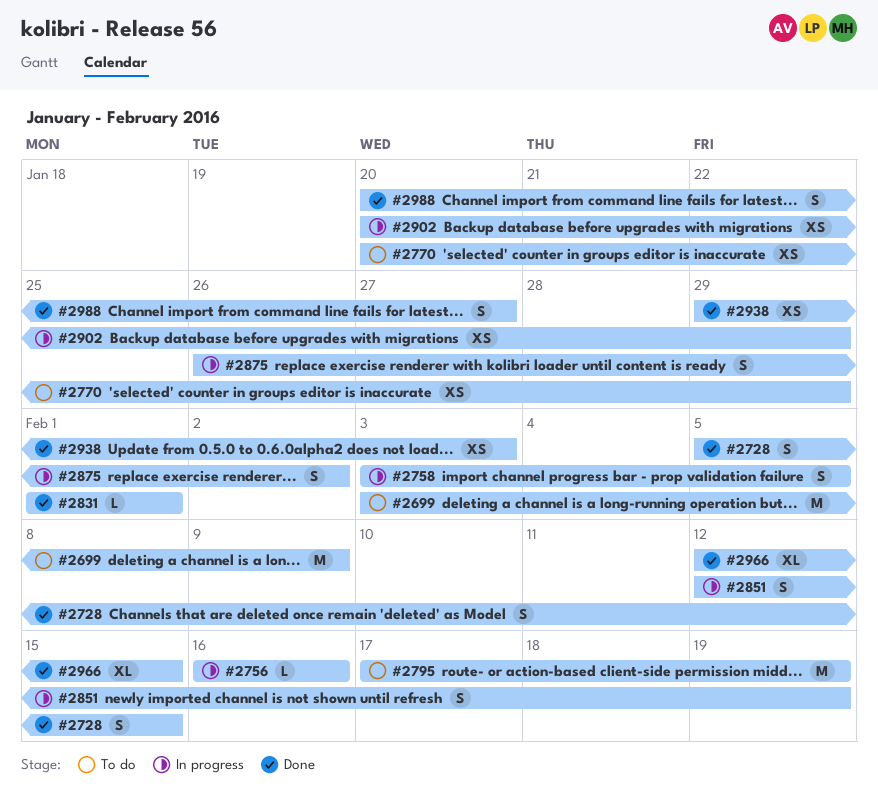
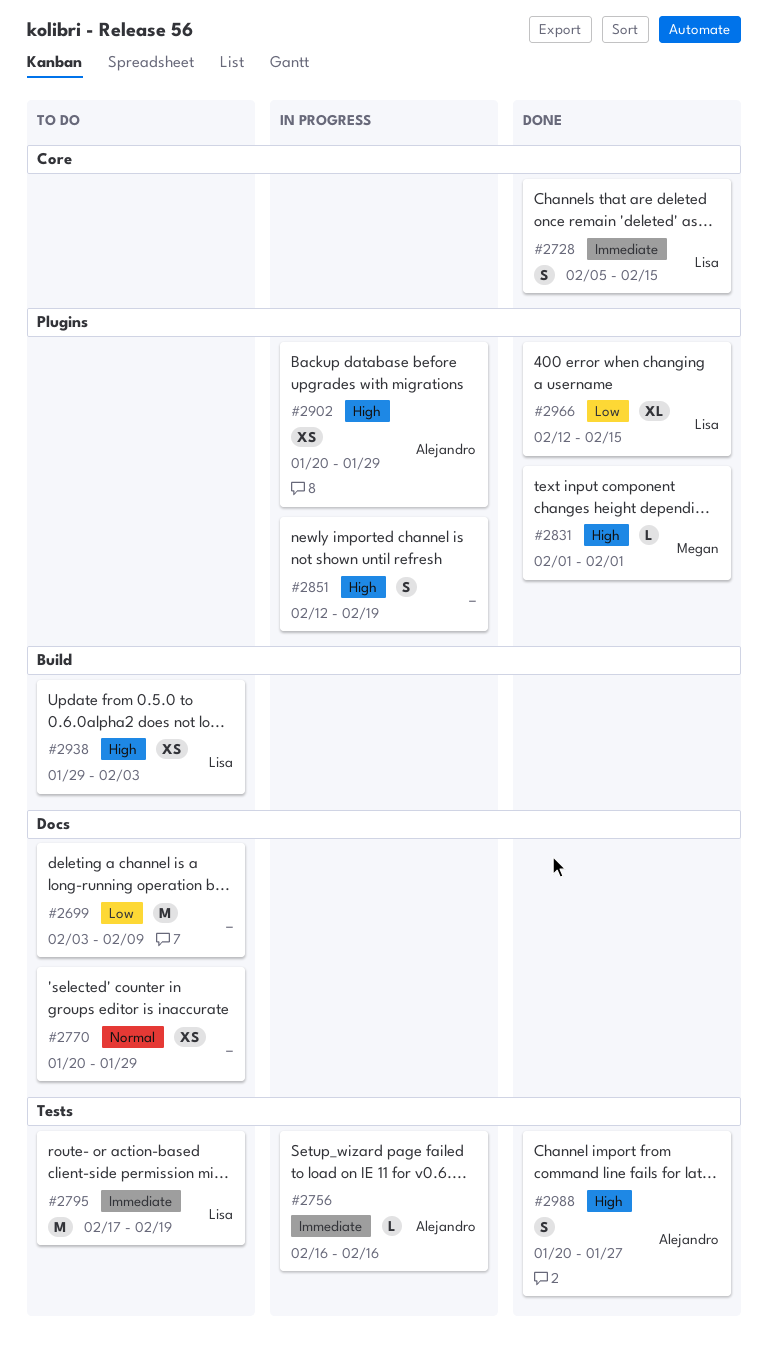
#2758: present -> none
#2875: present -> none
#2938, status: Done -> To do

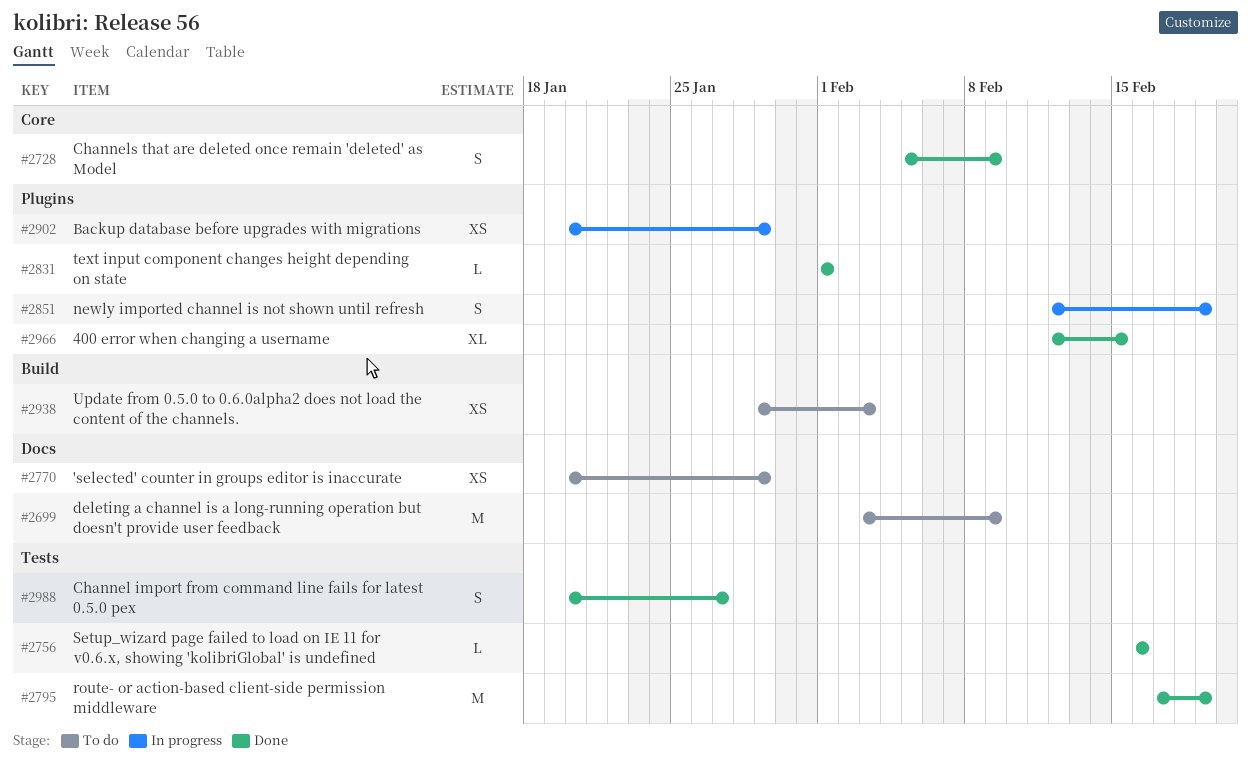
#2728, due: Feb 15 -> Feb 9
#2756, status: In progress -> Done
#2795, status: To do -> Done

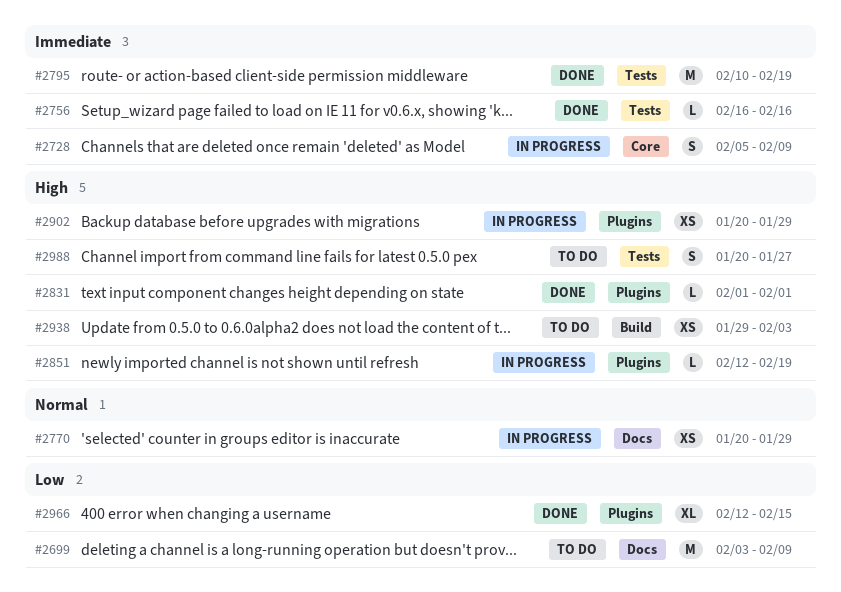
#2728, status: Done -> In progress
#2770, status: To do -> In progress
#2795, start: Feb 17 -> Feb 10
#2851, estimate: S -> L
#2988, status: Done -> To do

